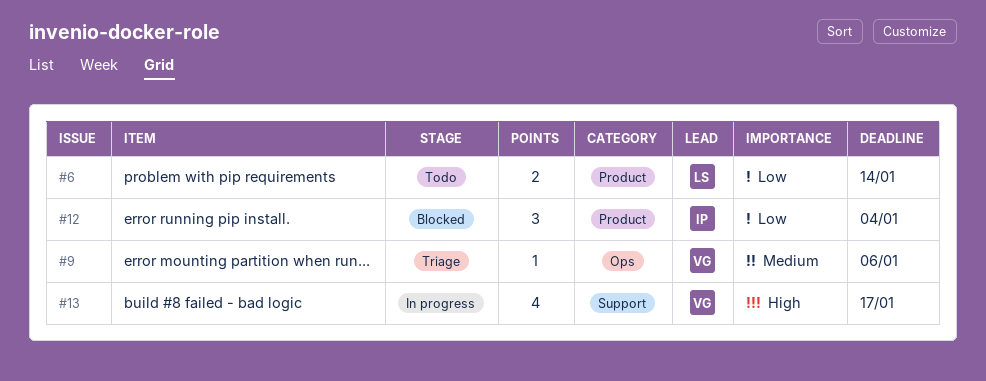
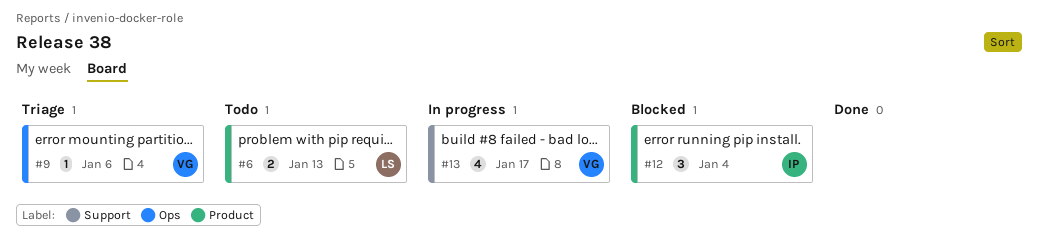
#6, due: Jan 14 -> Jan 13

